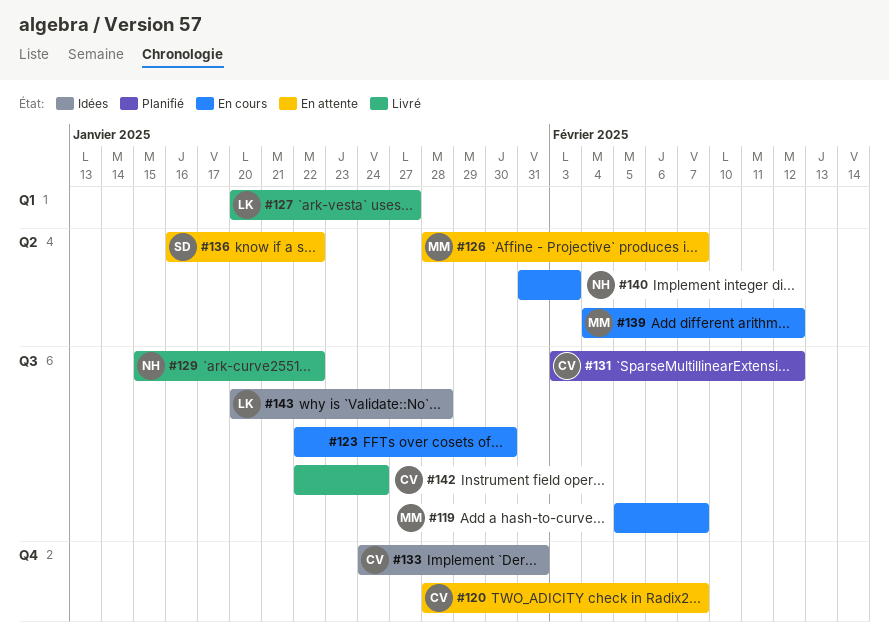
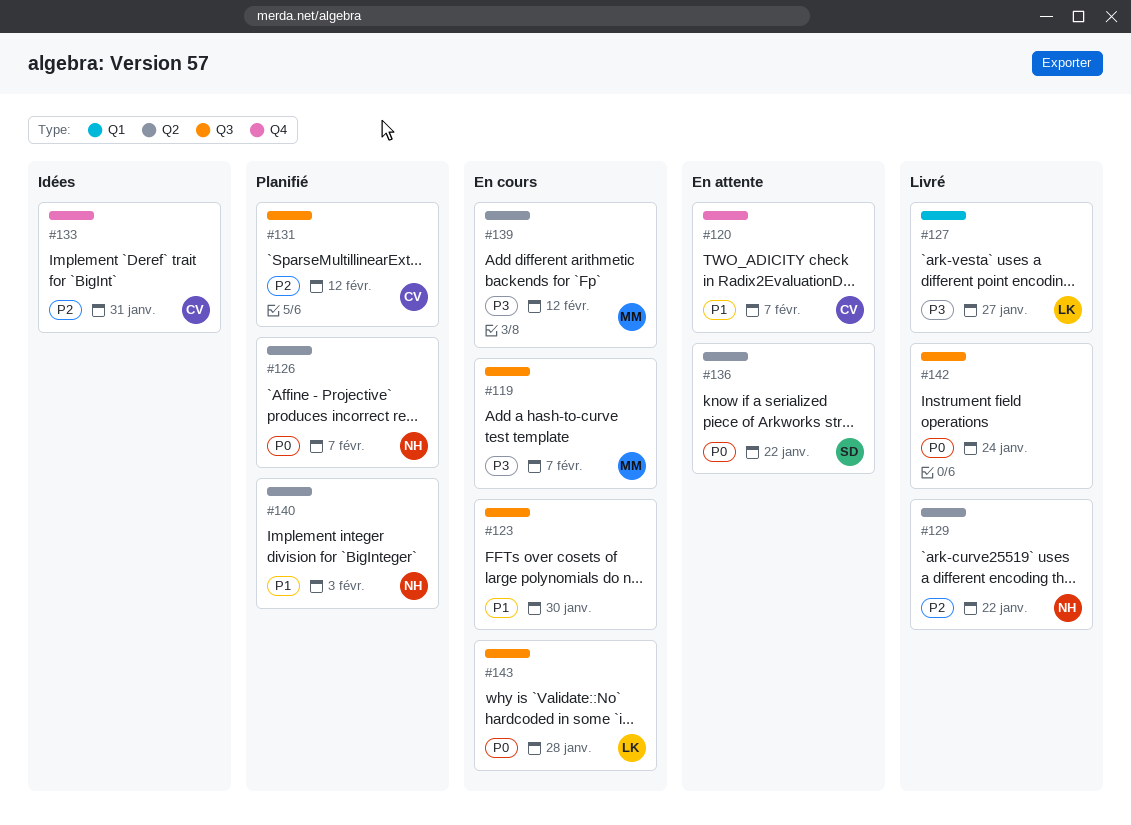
#126, status: En attente -> Planifié
#126, owner: MM -> NH
#129, label: Q3 -> Q2
#140, status: En cours -> Planifié
#142, owner: CV -> none
#143, status: Idées -> En cours

